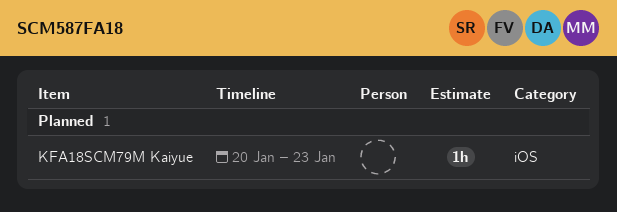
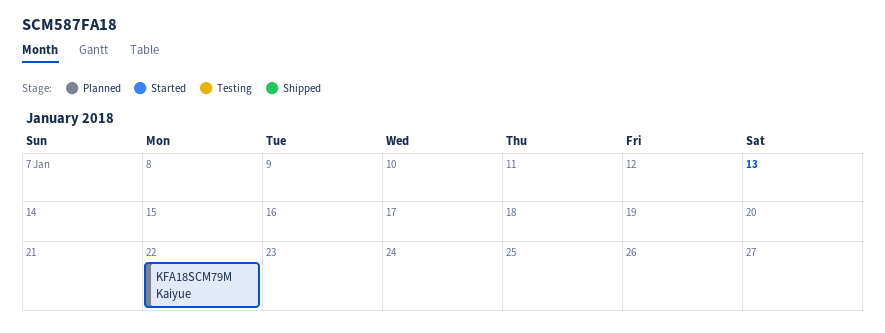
KFA18SCM79M Kaiyue, due: Jan 23 -> Jan 22

